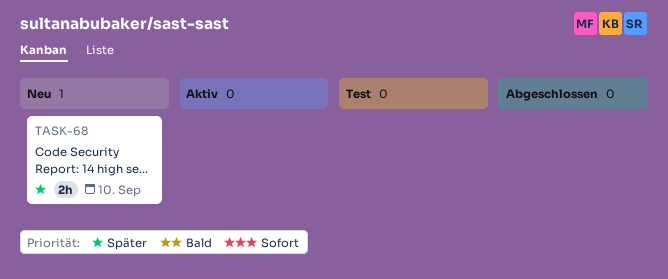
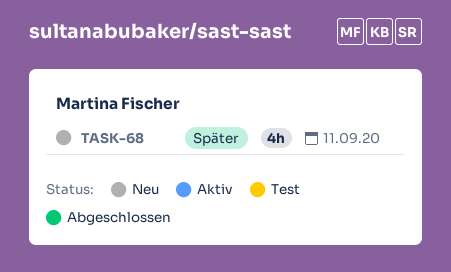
TASK-68, estimate: 2h -> 4h
TASK-68, due: Sep 10 -> Sep 11

